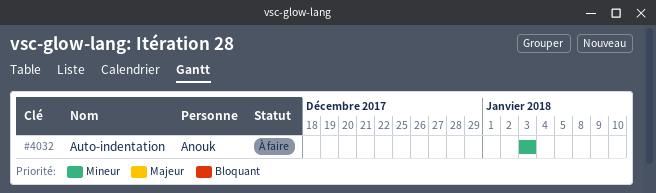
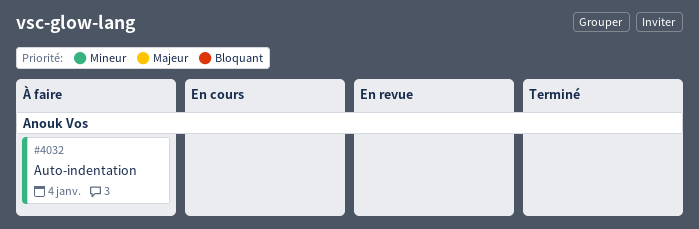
#4032, due: Jan 3 -> Jan 4

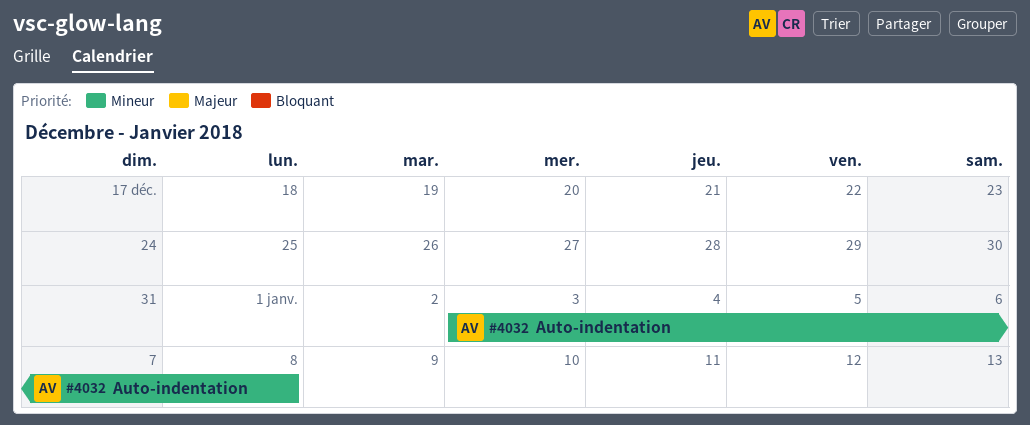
#4032, due: Jan 4 -> Jan 8

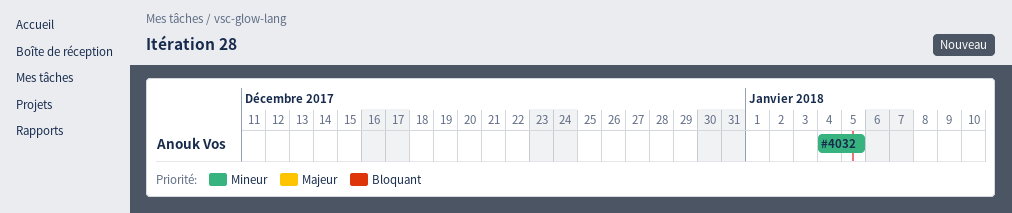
#4032, start: Jan 3 -> Jan 4
#4032, due: Jan 8 -> Jan 5

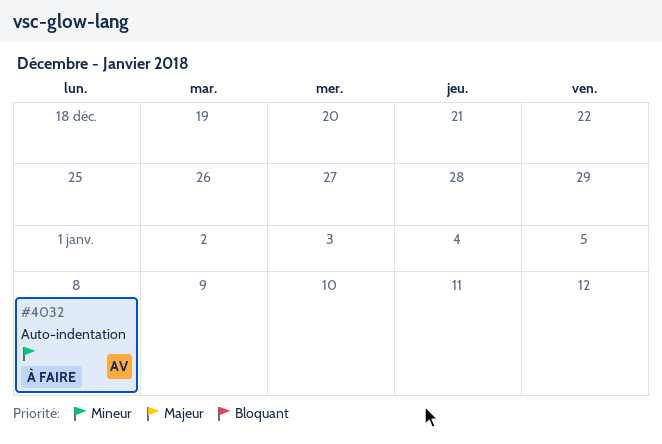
#4032, due: Jan 5 -> Jan 8

